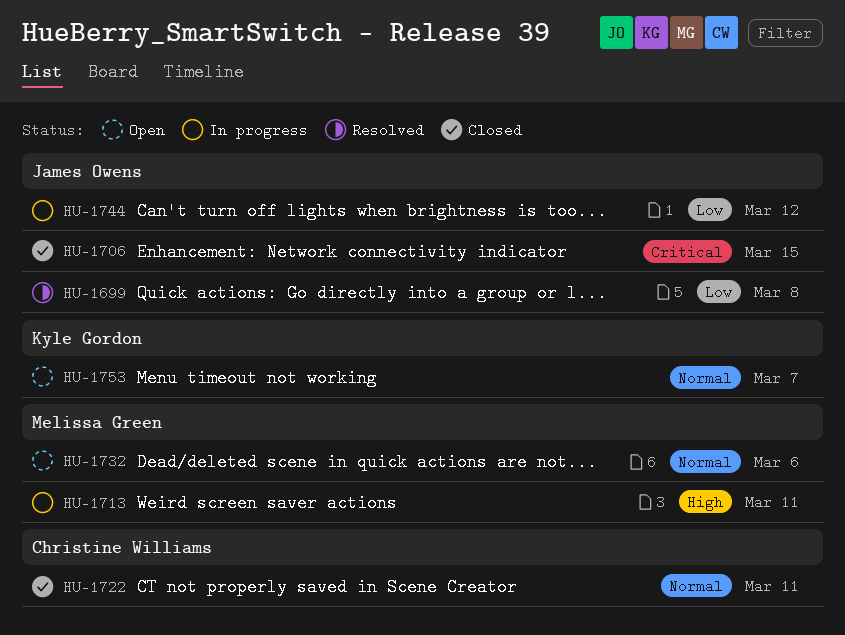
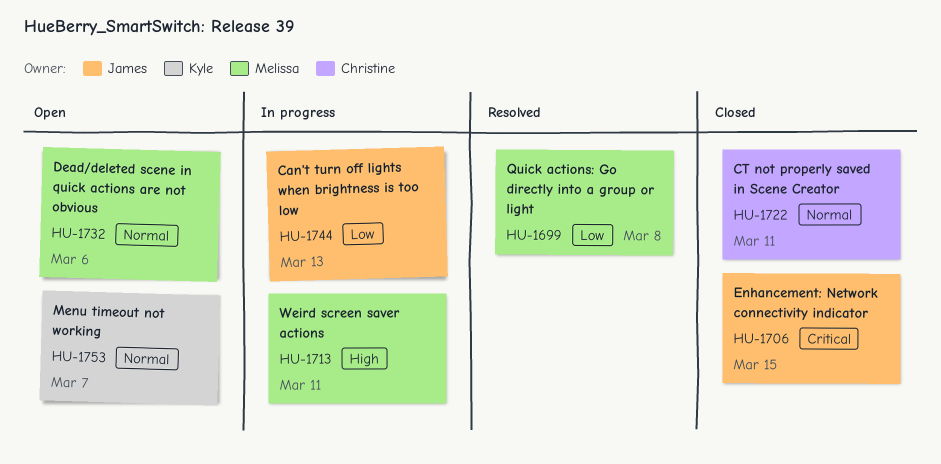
HU-1699, owner: James Owens -> Melissa Green
HU-1744, due: Mar 12 -> Mar 13

